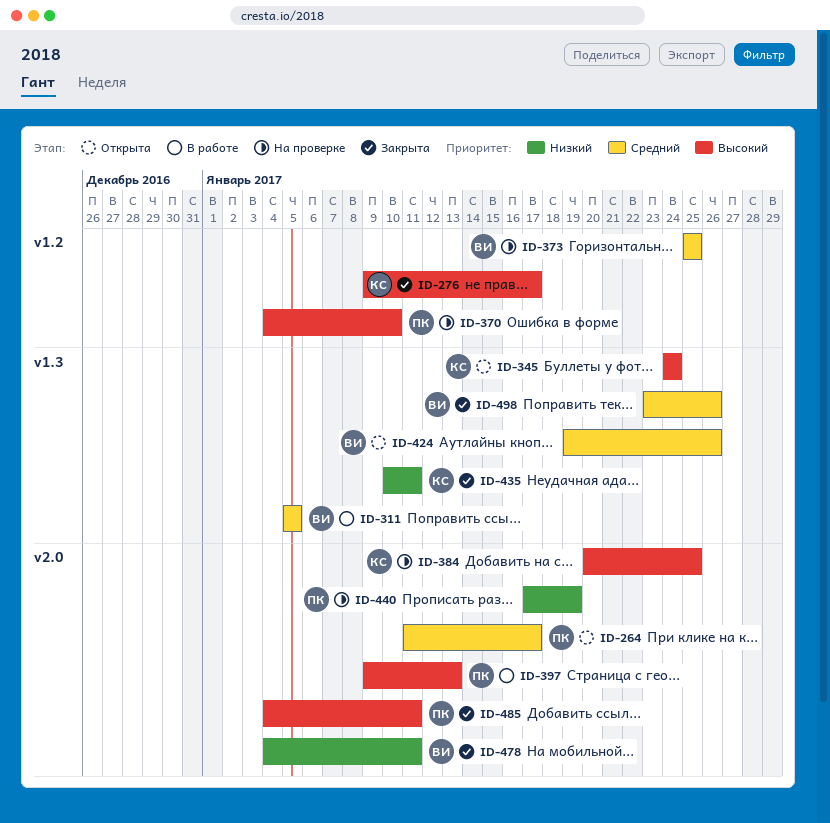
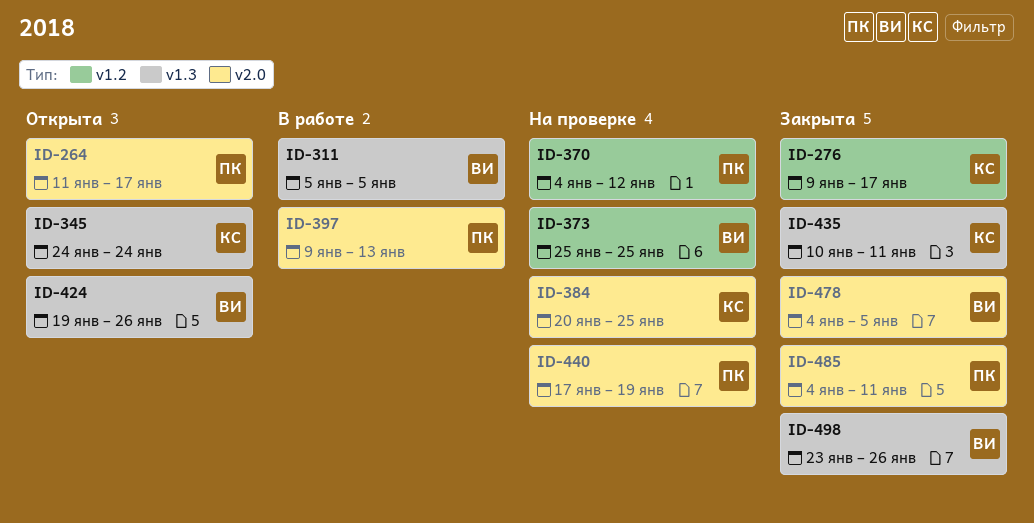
ID-370, due: Jan 10 -> Jan 12
ID-478, due: Jan 11 -> Jan 5

